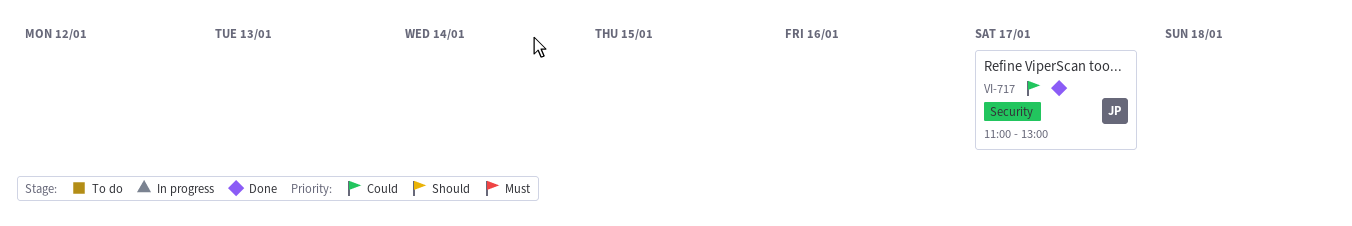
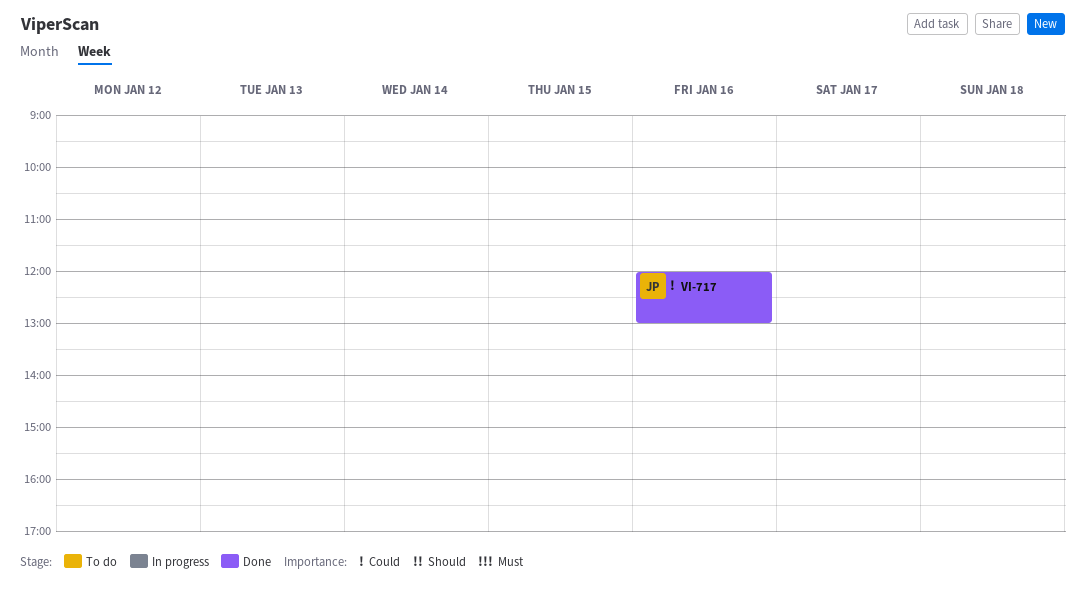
VI-717, day: Jan 17 -> Jan 16
VI-717, begins: 11:00 -> 12:00

